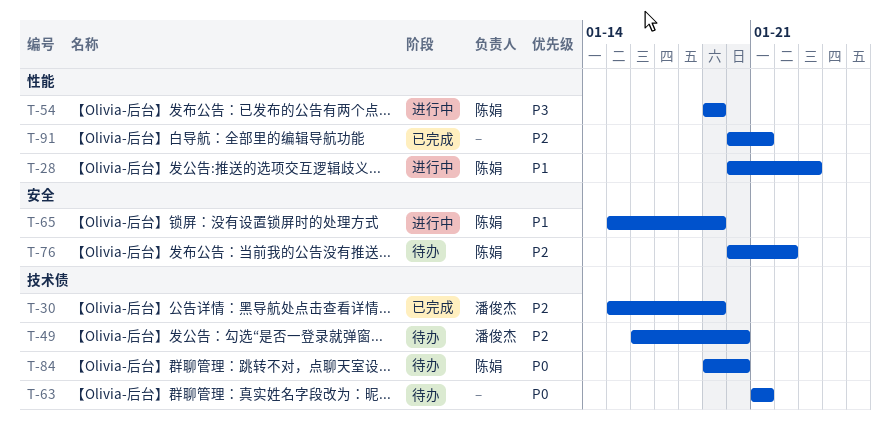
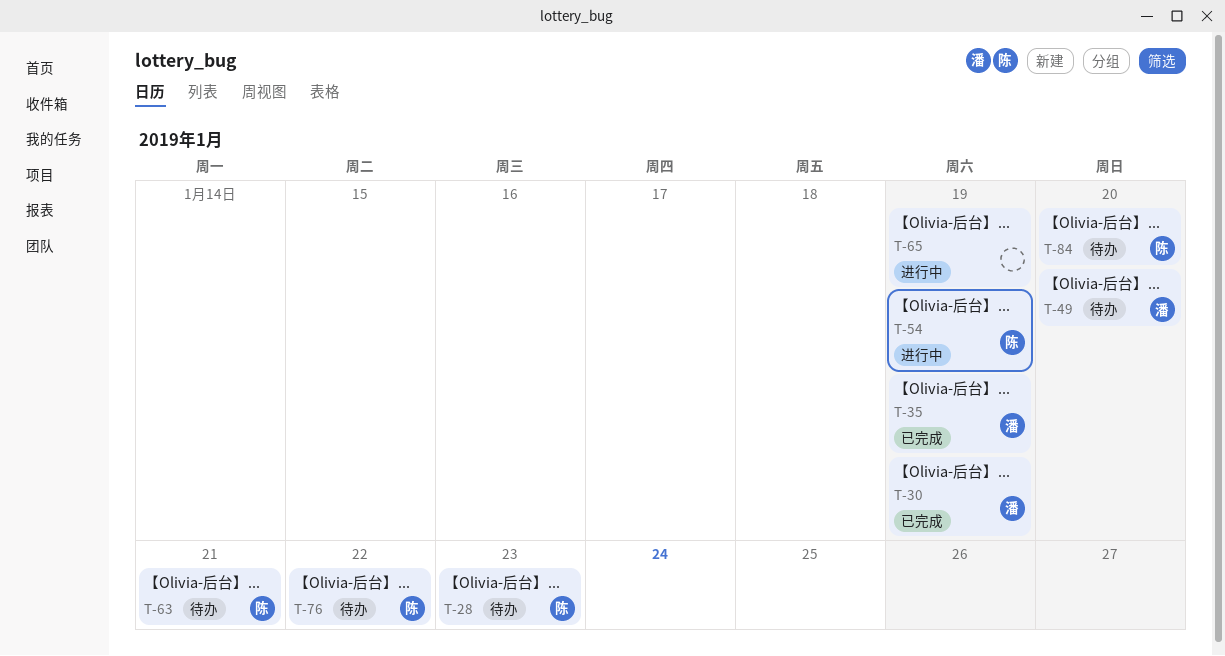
T-28, status: 进行中 -> 待办
T-35: none -> present
T-63, owner: none -> 陈娟
T-65, owner: 陈娟 -> none
T-91: present -> none

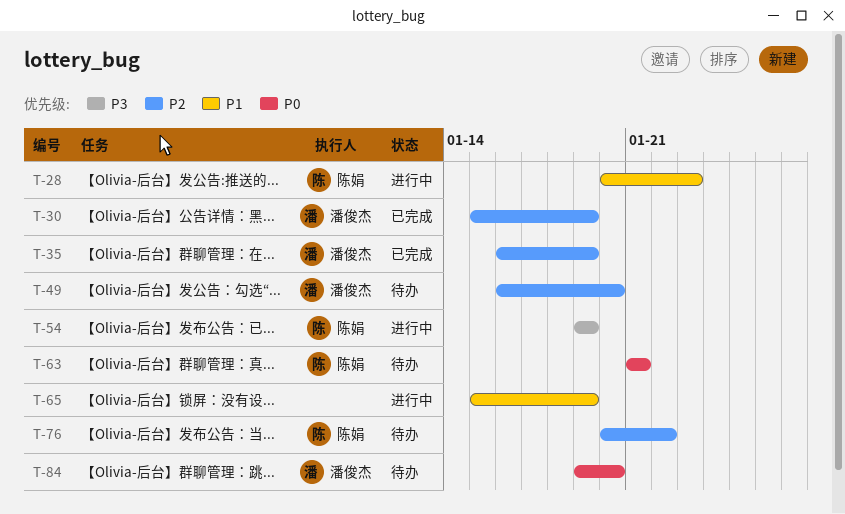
T-28, status: 待办 -> 进行中
T-84, owner: 陈娟 -> 潘俊杰

